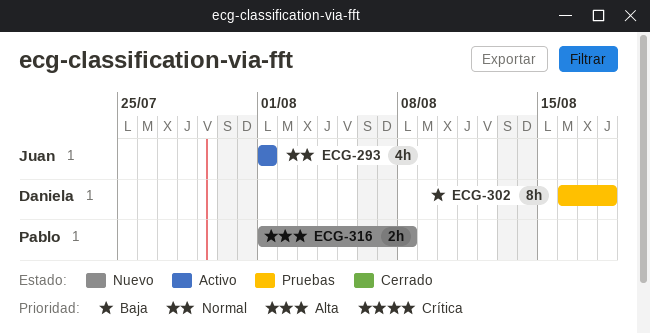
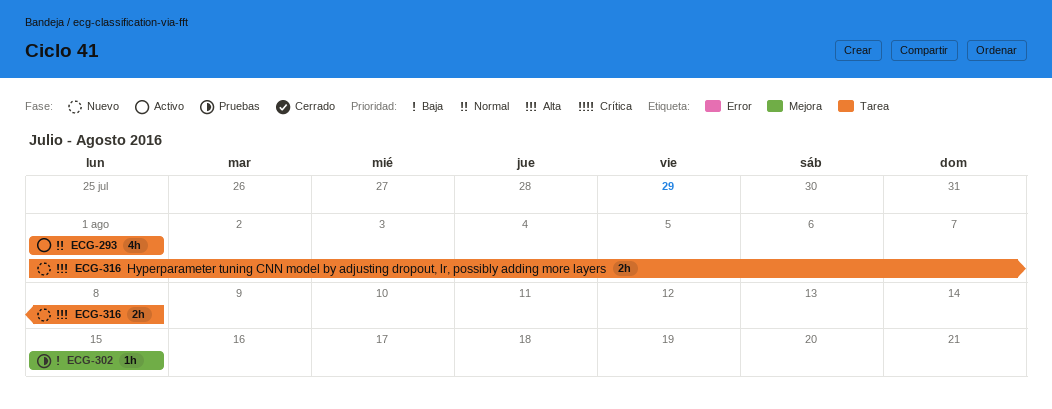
ECG-302, estimate: 8h -> 1h
ECG-302, start: Aug 16 -> Aug 15
ECG-302, due: Aug 18 -> Aug 15

